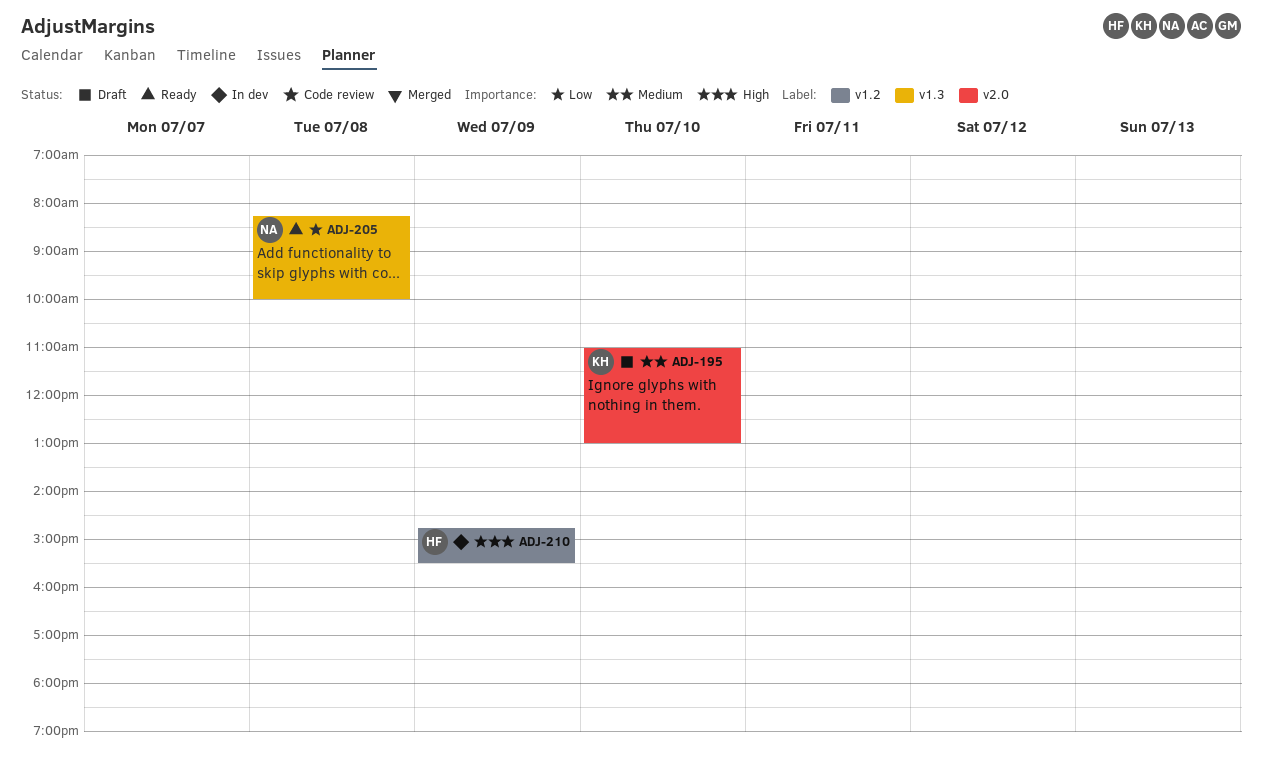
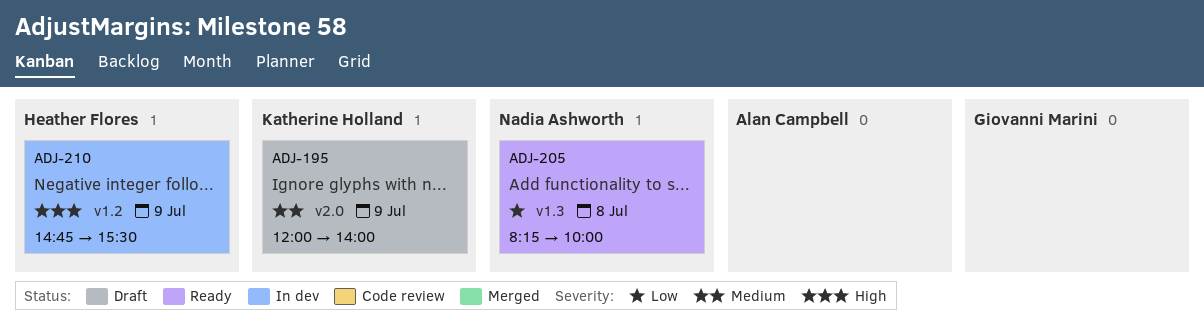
ADJ-195, day: Jul 10 -> Jul 9
ADJ-195, begins: 11:00 -> 12:00
ADJ-195, ends: 13:00 -> 14:00

